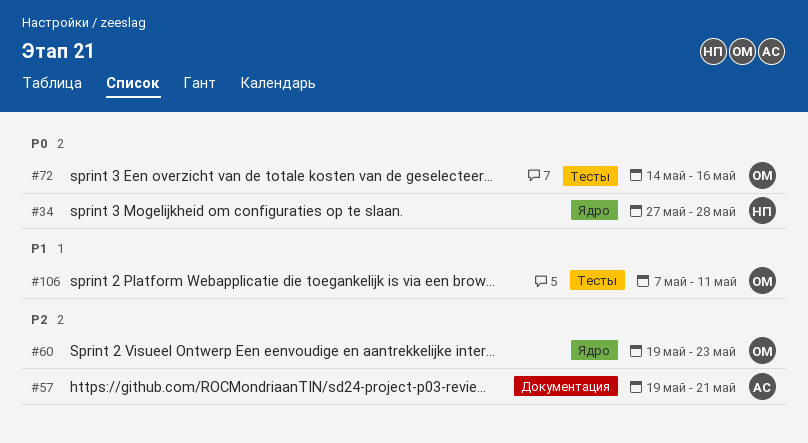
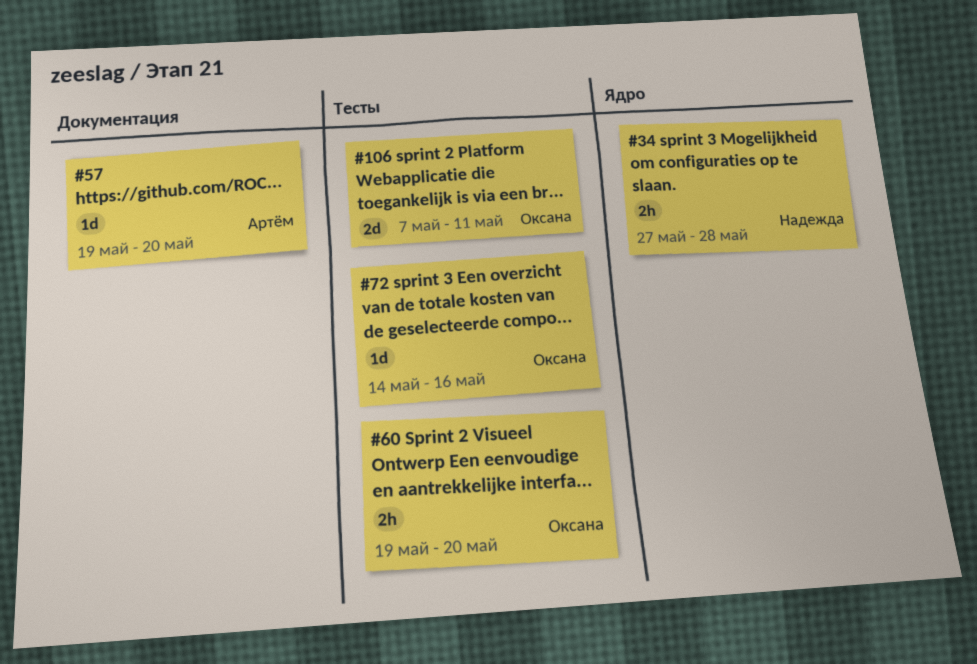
#57, due: May 21 -> May 20
#60, label: Ядро -> Тесты
#60, due: May 23 -> May 20

